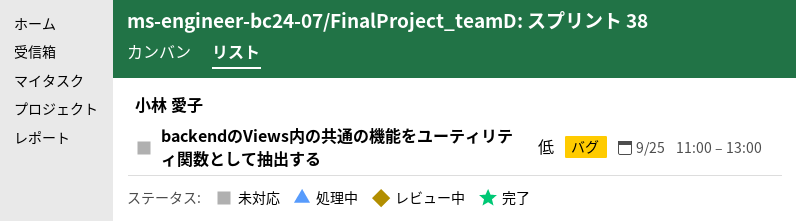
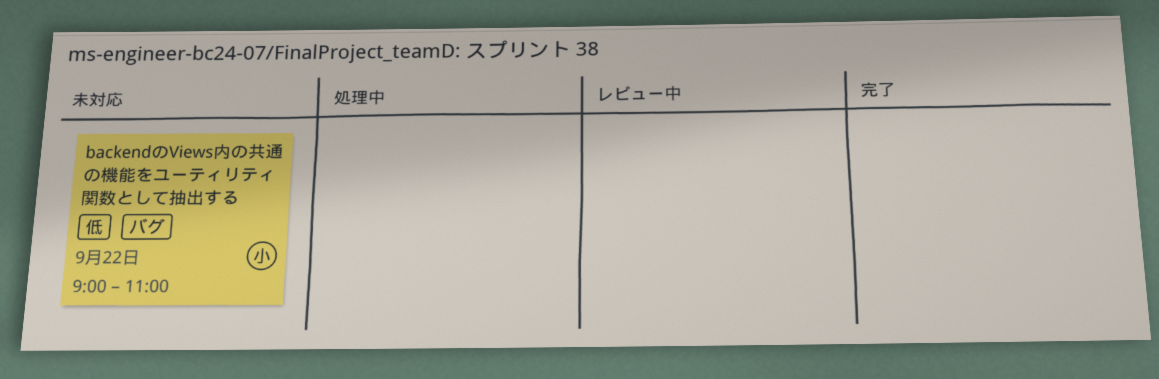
backendのViews内の共通の機能をユーティリティ関数として抽出する, day: Sep 25 -> Sep 22
backendのViews内の共通の機能をユーティリティ関数として抽出する, begins: 11:00 -> 09:00
backendのViews内の共通の機能をユーティリティ関数として抽出する, ends: 13:00 -> 11:00

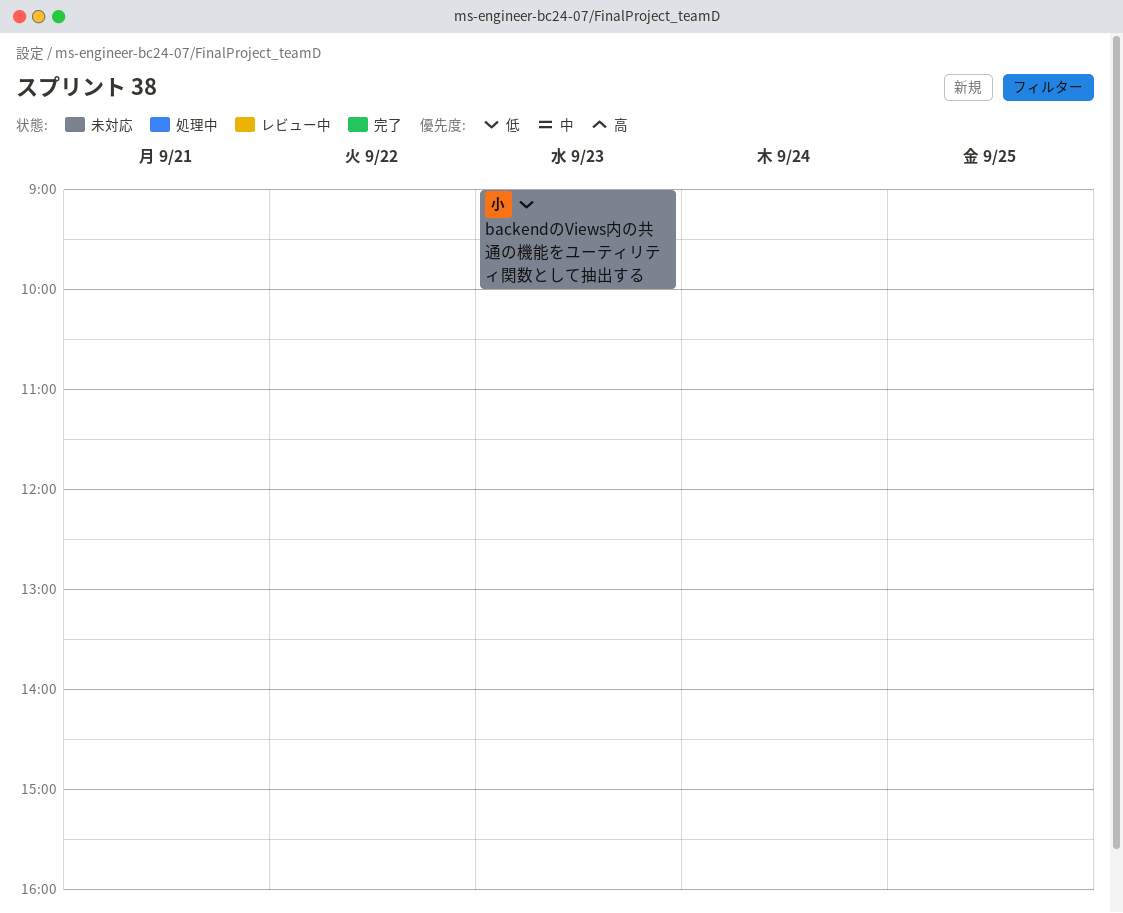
backendのViews内の共通の機能をユーティリティ関数として抽出する, day: Sep 22 -> Sep 23
backendのViews内の共通の機能をユーティリティ関数として抽出する, ends: 11:00 -> 10:00

